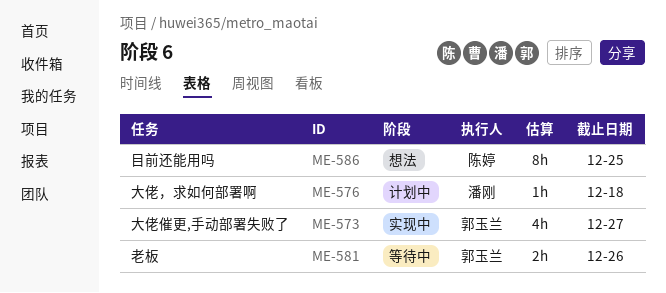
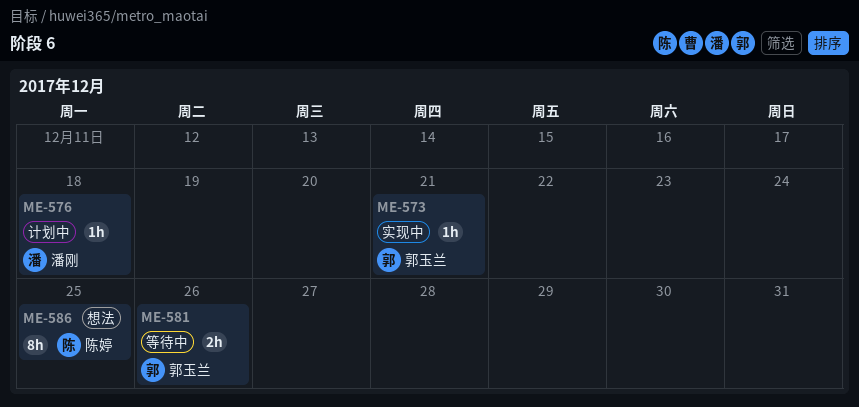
ME-573, estimate: 4h -> 1h
ME-573, due: Dec 27 -> Dec 21

